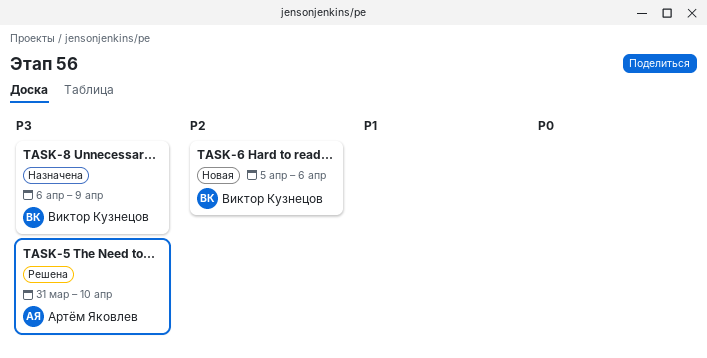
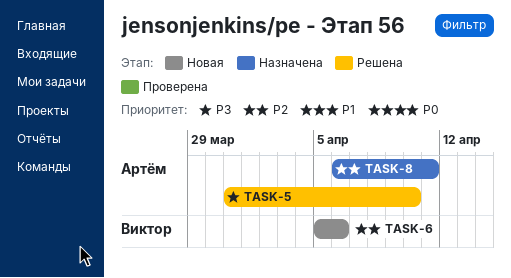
TASK-8, owner: Виктор Кузнецов -> Артём Яковлев
TASK-8, priority: P3 -> P2
TASK-8, due: Apr 9 -> Apr 11

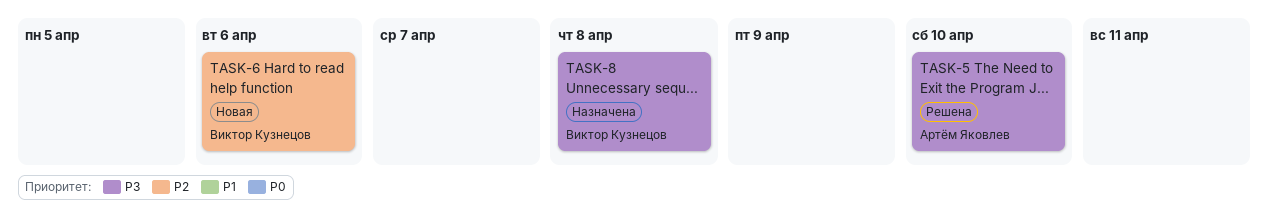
TASK-8, owner: Артём Яковлев -> Виктор Кузнецов
TASK-8, priority: P2 -> P3
TASK-8, due: Apr 11 -> Apr 8

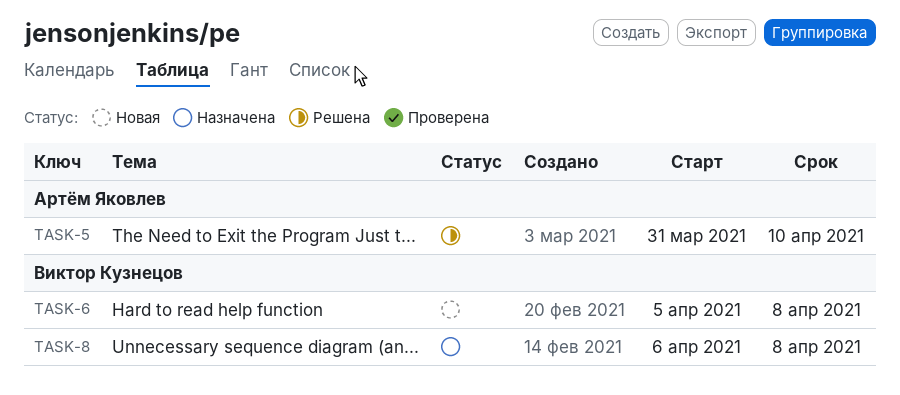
TASK-6, due: Apr 6 -> Apr 8

